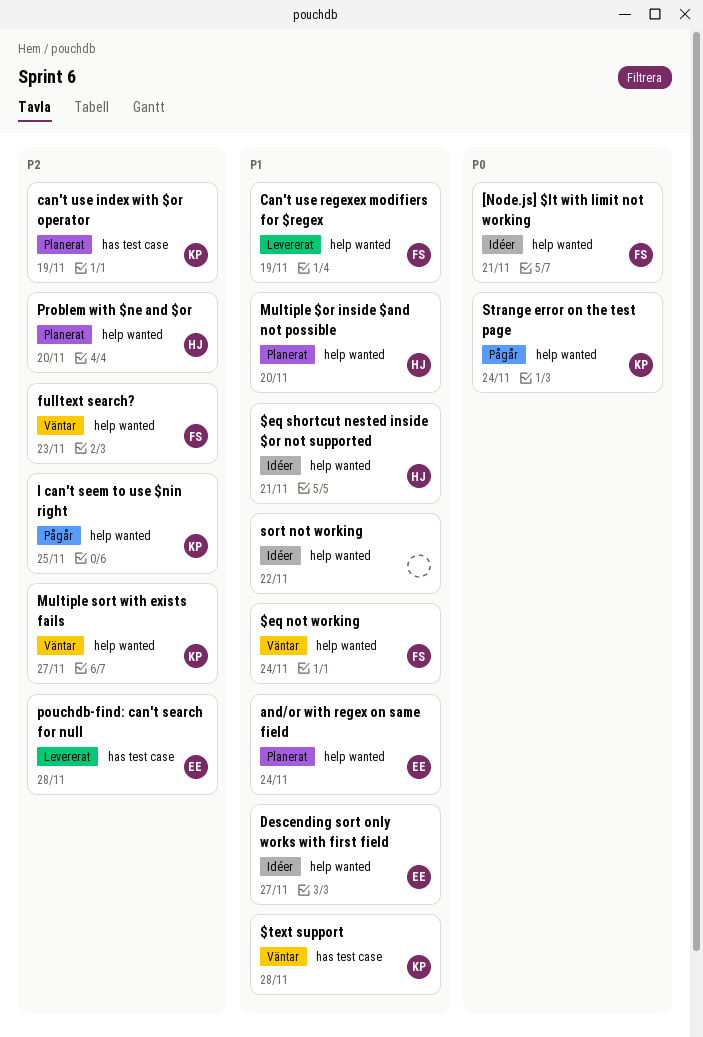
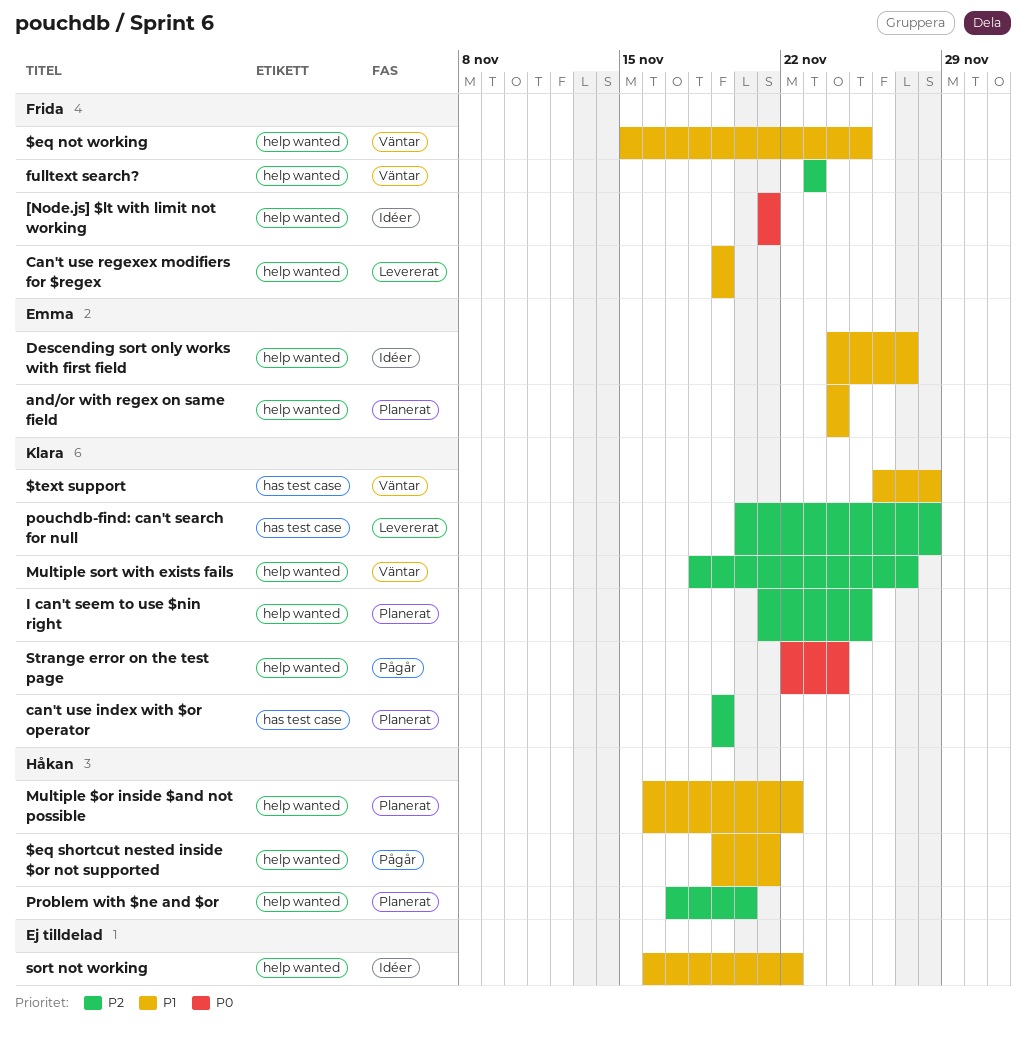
$eq not working, due: Nov 24 -> Nov 25
$eq shortcut nested inside $or not supported, status: Idéer -> Pågår
I can't seem to use $nin right, status: Pågår -> Planerat
Multiple $or inside $and not possible, due: Nov 20 -> Nov 22
pouchdb-find: can't search for null, owner: Emma -> Klara

